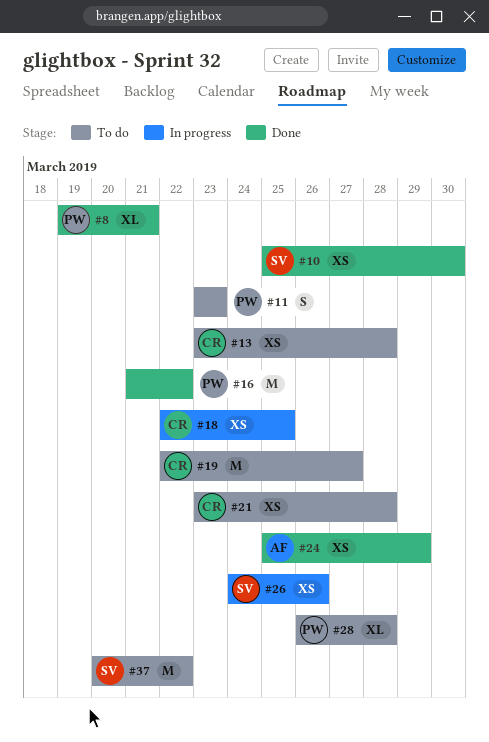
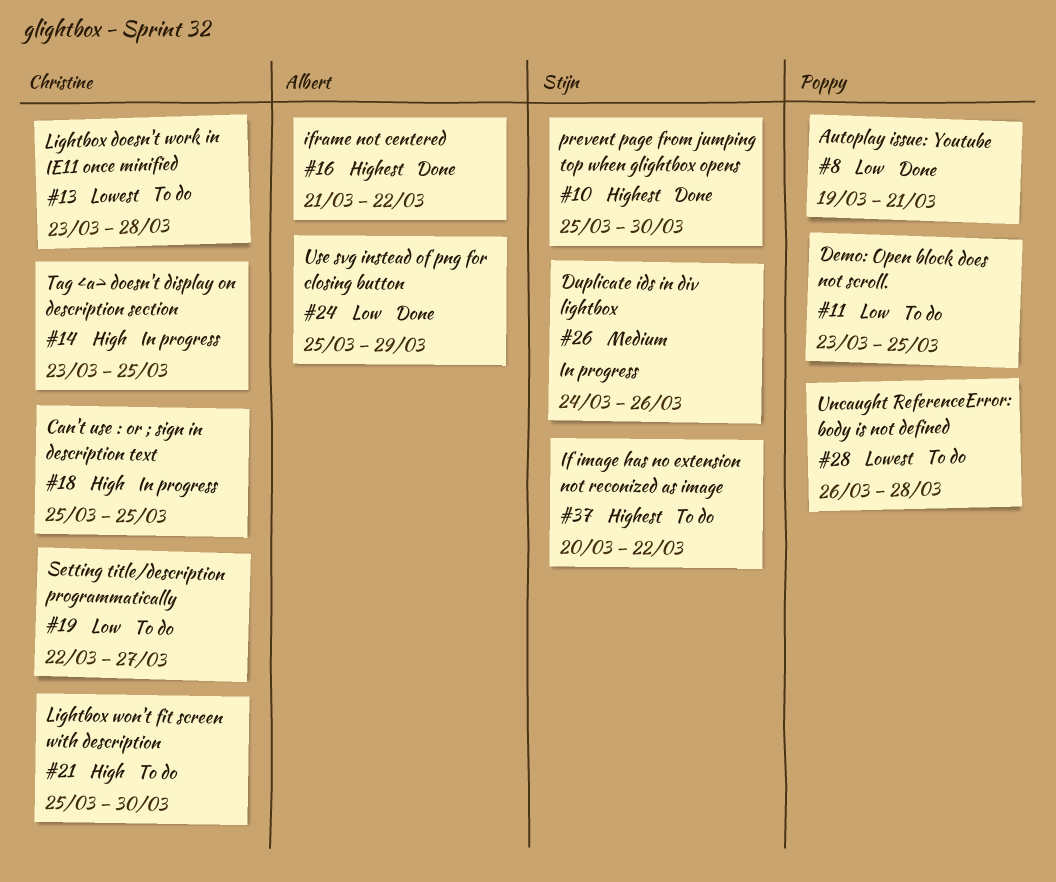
#11, due: Mar 23 -> Mar 25
#14: none -> present
#16, owner: Poppy -> Albert
#18, start: Mar 22 -> Mar 25
#21, start: Mar 23 -> Mar 25
#21, due: Mar 28 -> Mar 30

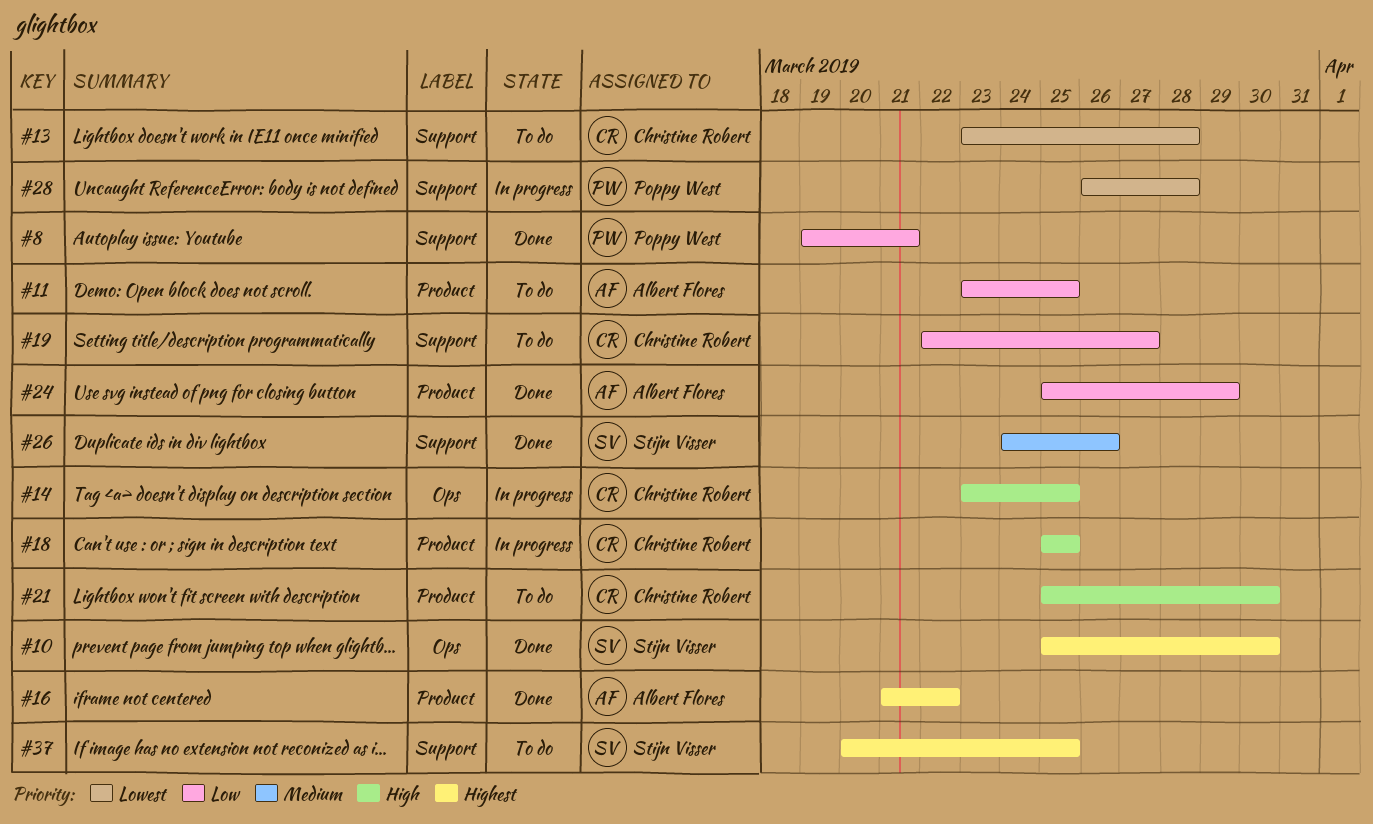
#11, owner: Poppy West -> Albert Flores
#26, status: In progress -> Done
#28, status: To do -> In progress
#37, due: Mar 22 -> Mar 25

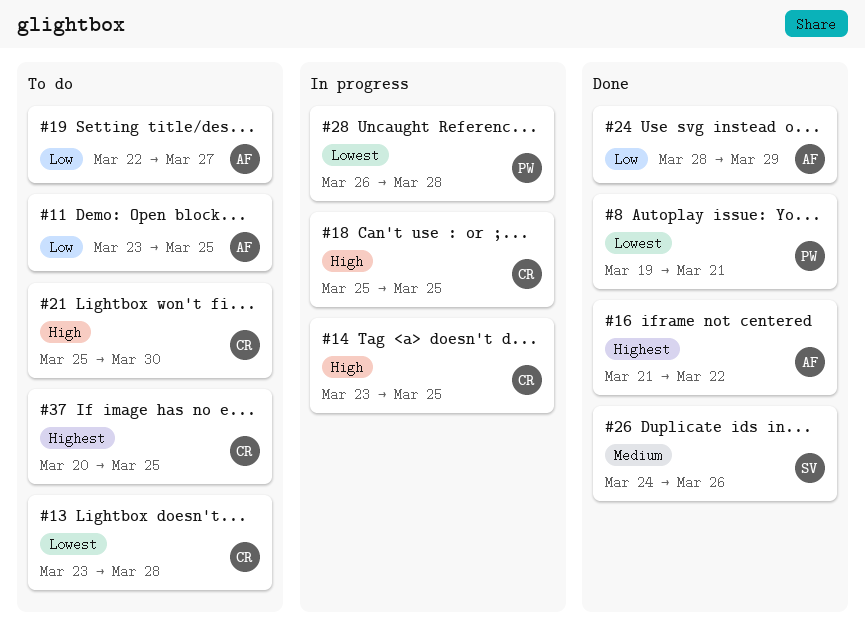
#8, priority: Low -> Lowest
#10: present -> none
#19, owner: Christine Robert -> Albert Flores
#24, start: Mar 25 -> Mar 28
#37, owner: Stijn Visser -> Christine Robert

